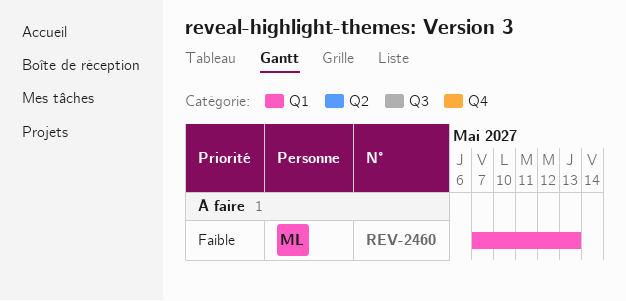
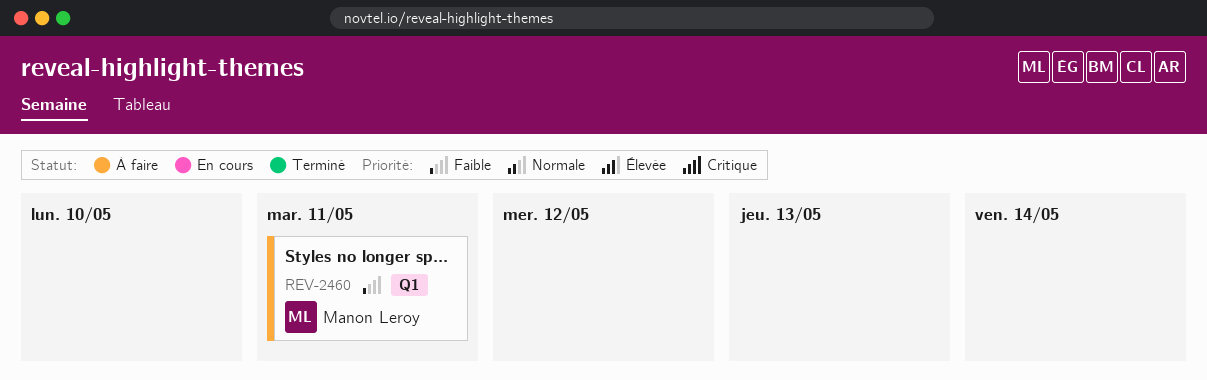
REV-2460, due: May 13 -> May 11

